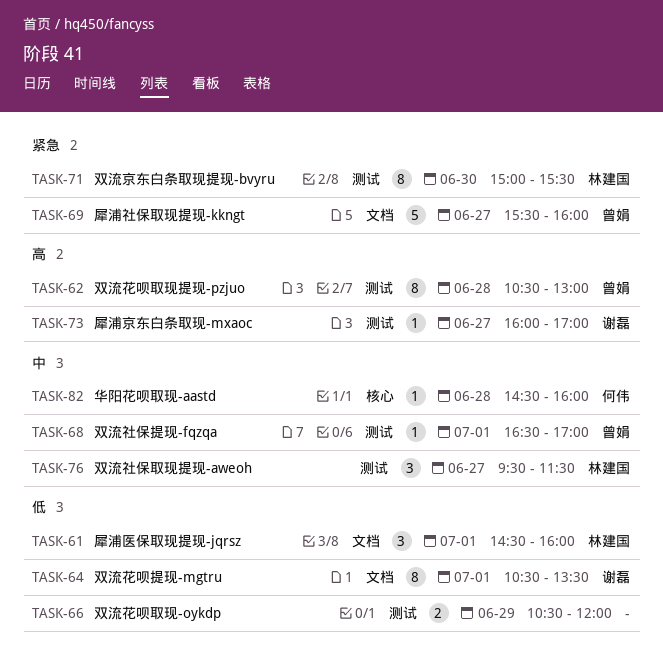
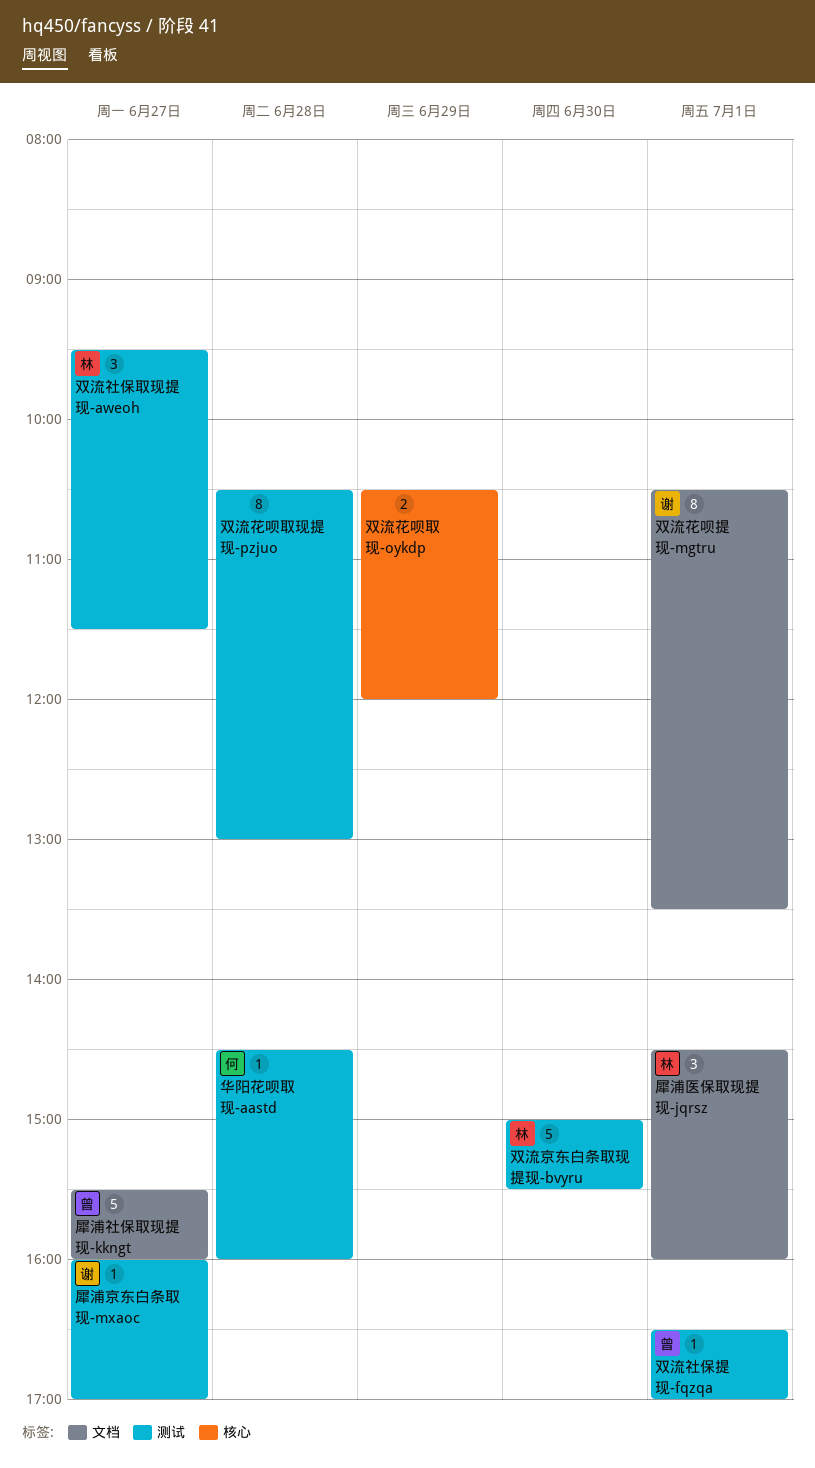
华阳花呗取现-aastd, label: 核心 -> 测试
双流京东白条取现提现-bvyru, estimate: 8 -> 5
双流花呗取现-oykdp, label: 测试 -> 核心
双流花呗取现提现-pzjuo, owner: 曾娟 -> none

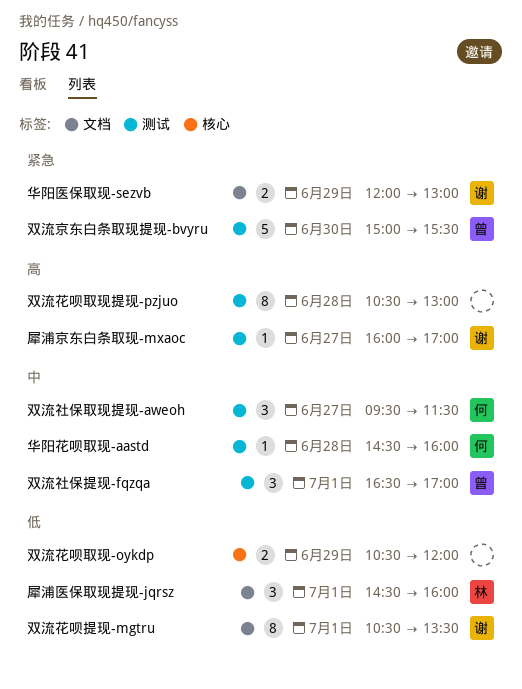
华阳医保取现-sezvb: none -> present
双流京东白条取现提现-bvyru, owner: 林 -> 曾
双流社保取现提现-aweoh, owner: 林 -> 何
双流社保提现-fqzqa, estimate: 1 -> 3
犀浦社保取现提现-kkngt: present -> none

